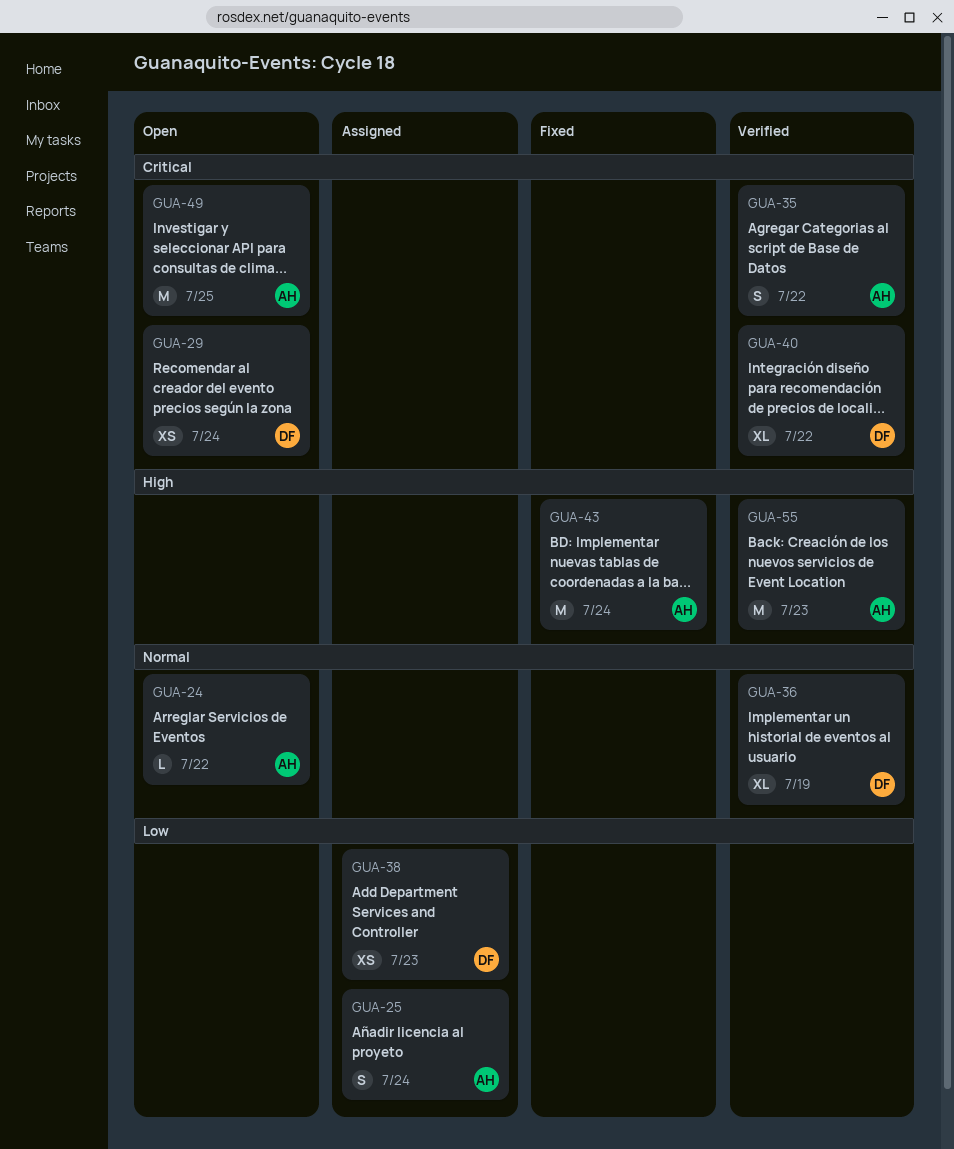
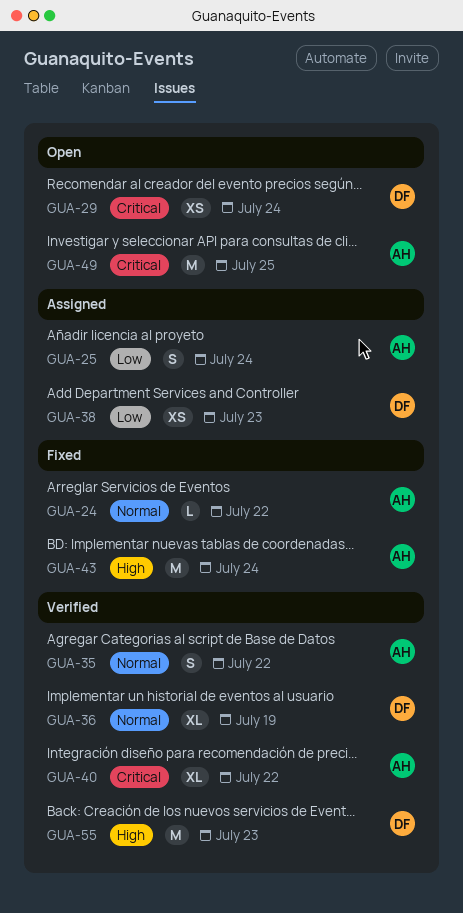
GUA-24, status: Open -> Fixed
GUA-35, priority: Critical -> Normal
GUA-40, owner: DF -> AH
GUA-55, owner: AH -> DF

